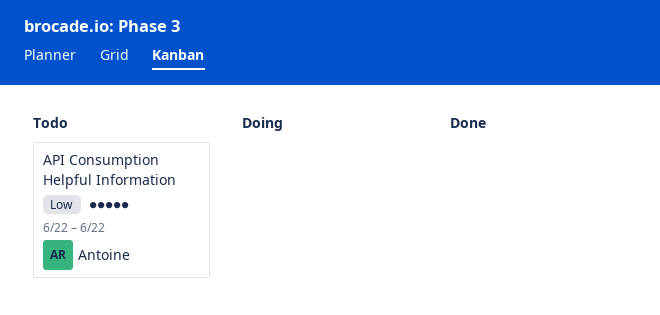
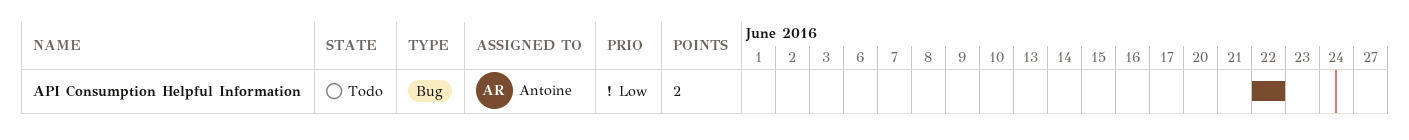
API Consumption Helpful Information, estimate: 5 -> 2

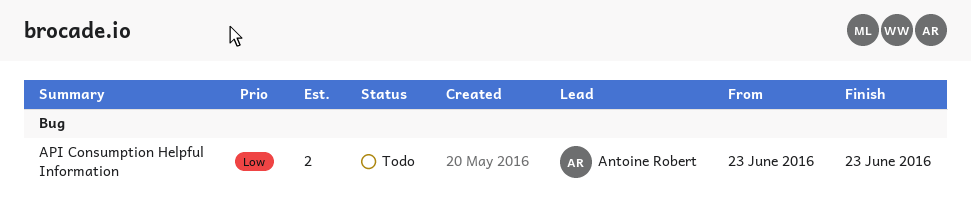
API Consumption Helpful Information, start: Jun 22 -> Jun 23
API Consumption Helpful Information, due: Jun 22 -> Jun 23

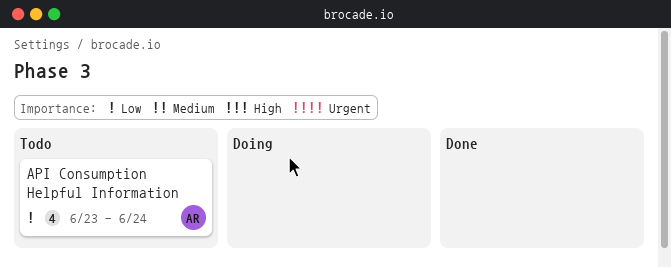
API Consumption Helpful Information, estimate: 2 -> 4
API Consumption Helpful Information, due: Jun 23 -> Jun 24

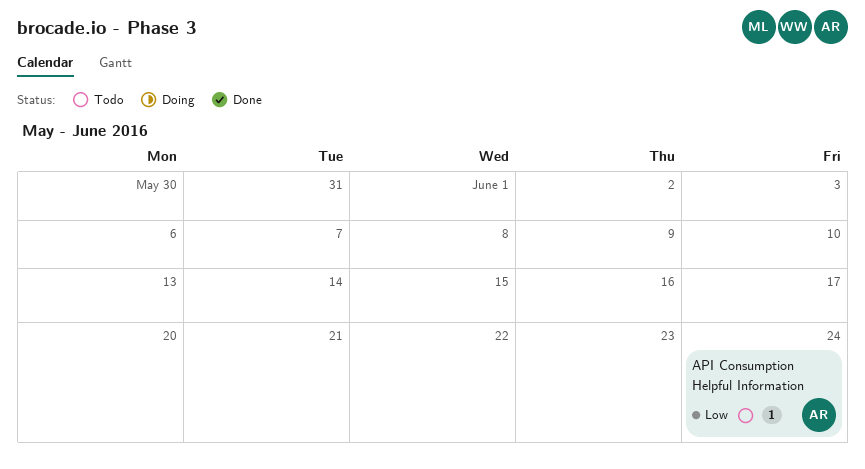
API Consumption Helpful Information, estimate: 4 -> 1

